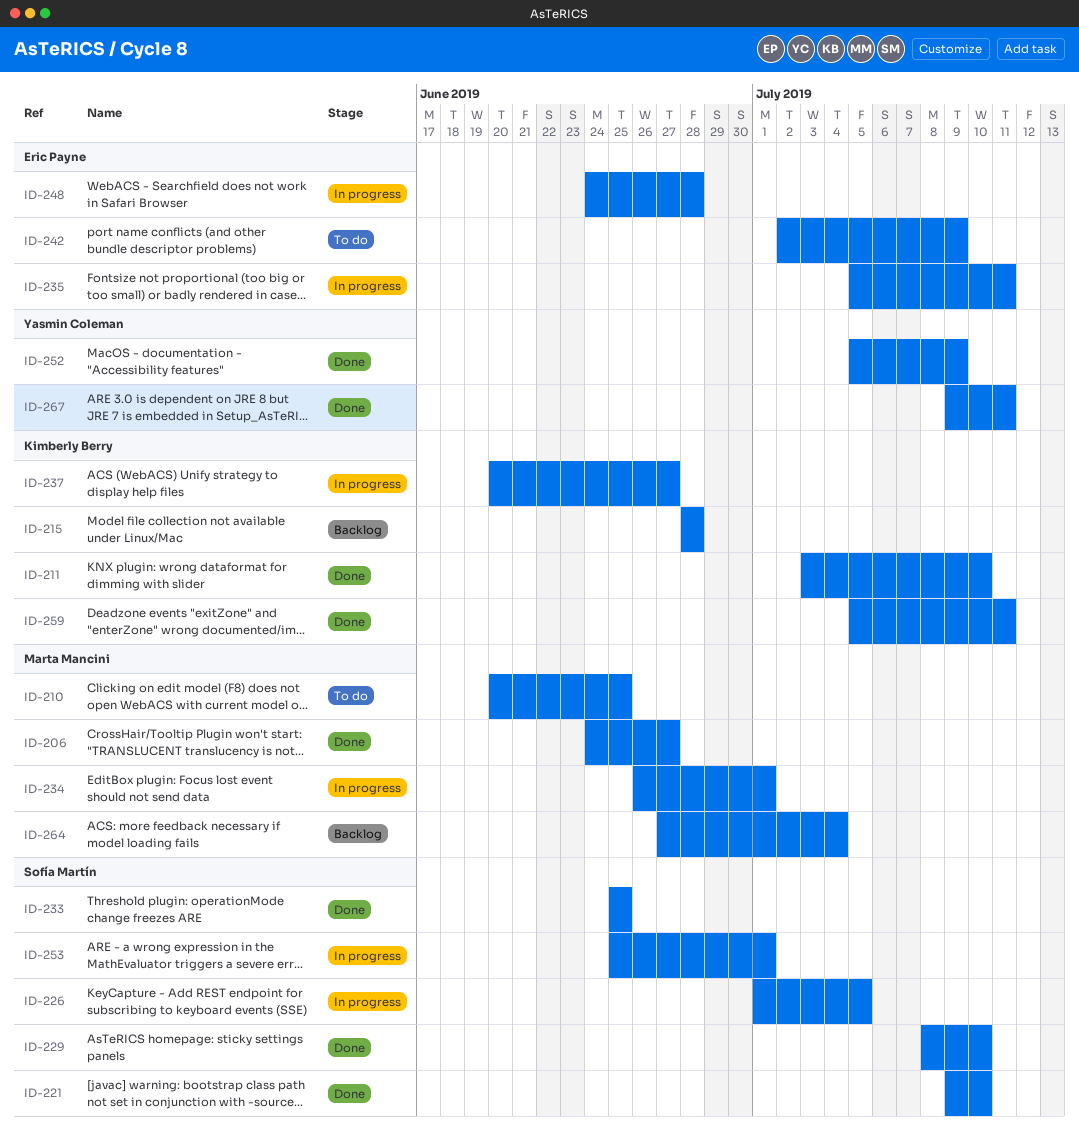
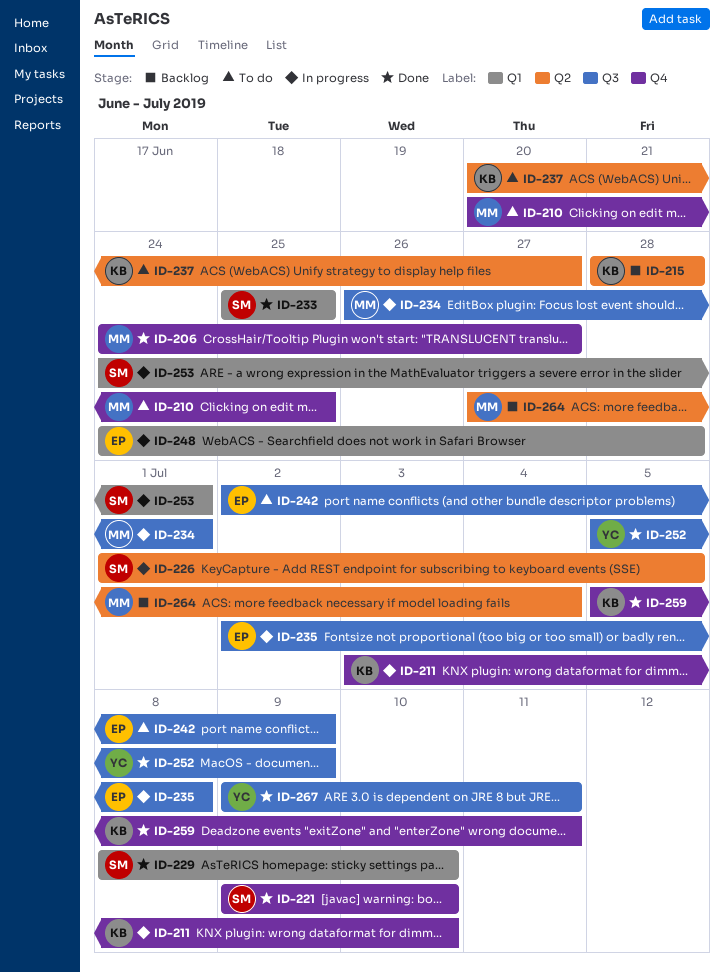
ID-211, status: Done -> In progress
ID-235, start: Jul 5 -> Jul 2
ID-235, due: Jul 11 -> Jul 8
ID-237, status: In progress -> To do
ID-253, start: Jun 25 -> Jun 24

